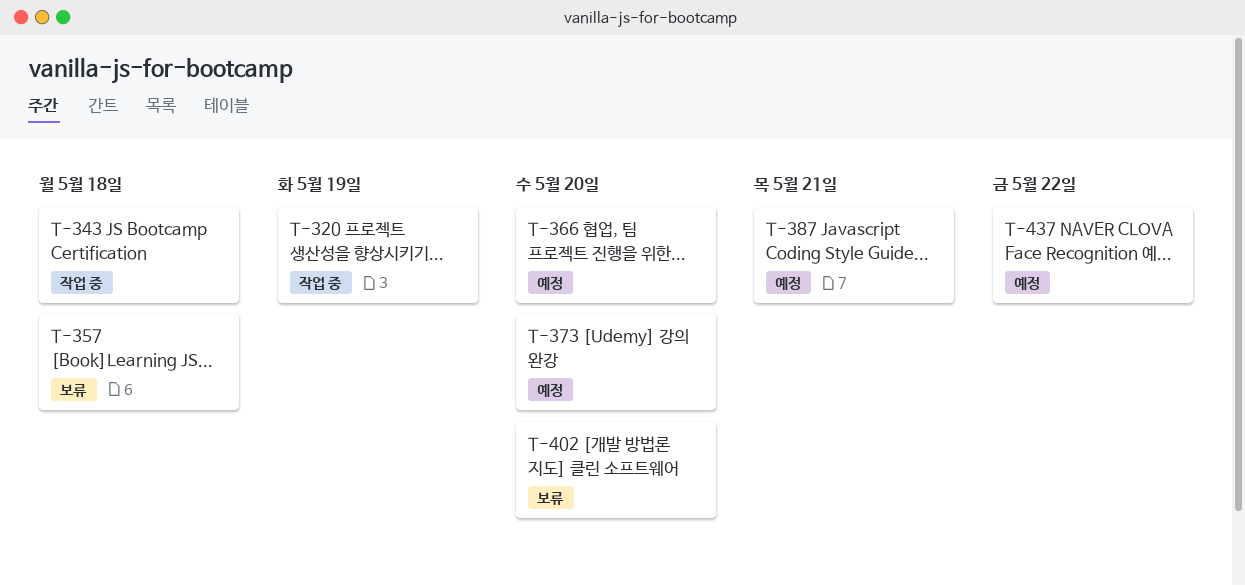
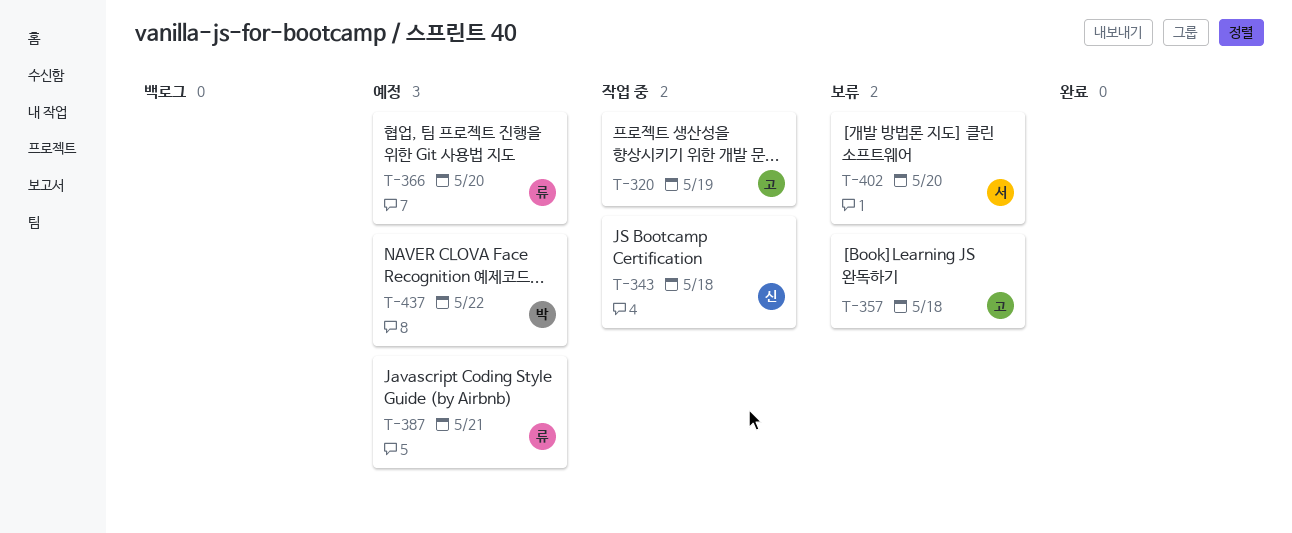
T-373: present -> none

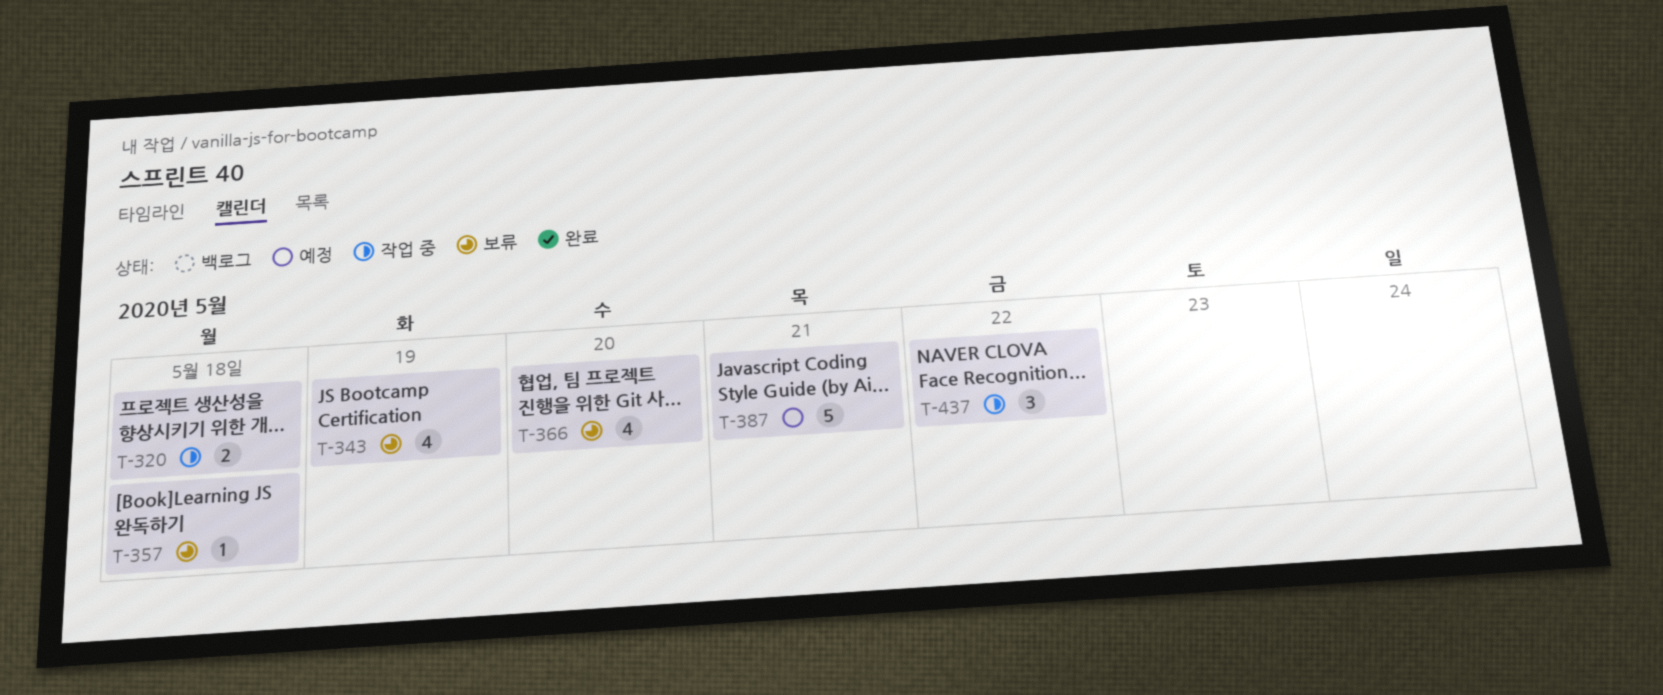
T-320, due: May 19 -> May 18
T-343, status: 작업 중 -> 보류
T-343, due: May 18 -> May 19
T-366, status: 예정 -> 보류
T-402: present -> none
T-437, status: 예정 -> 작업 중

